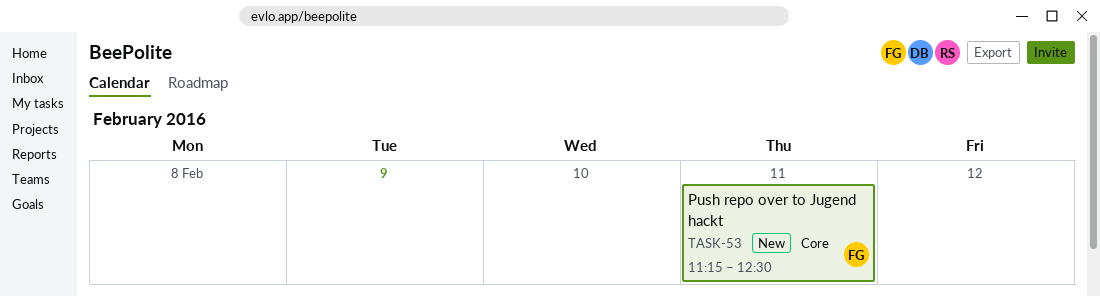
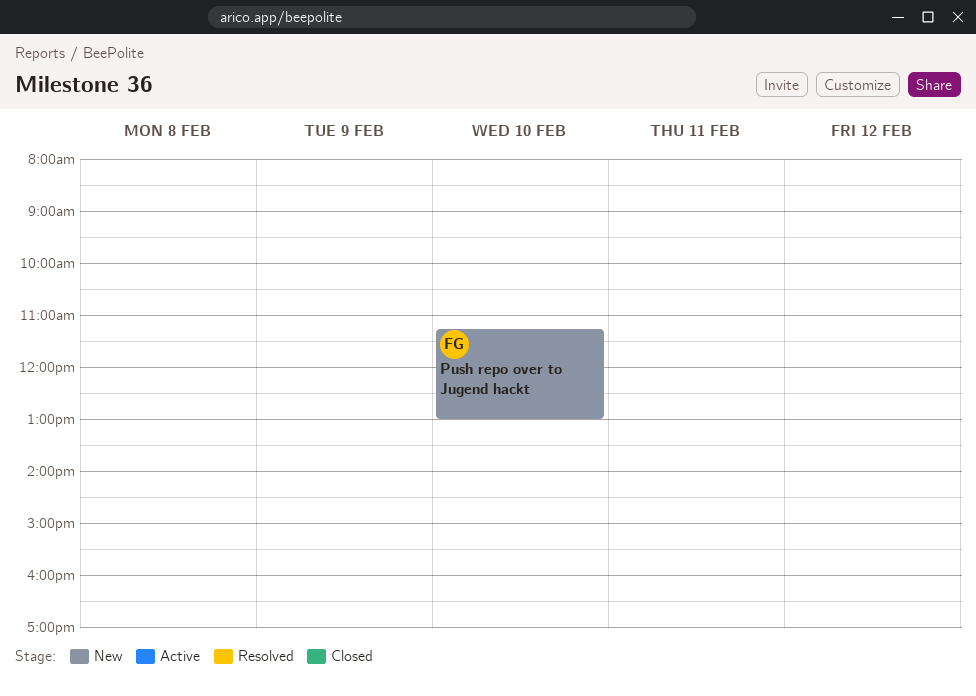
Push repo over to Jugend hackt, day: Feb 11 -> Feb 10
Push repo over to Jugend hackt, ends: 12:30 -> 13:00

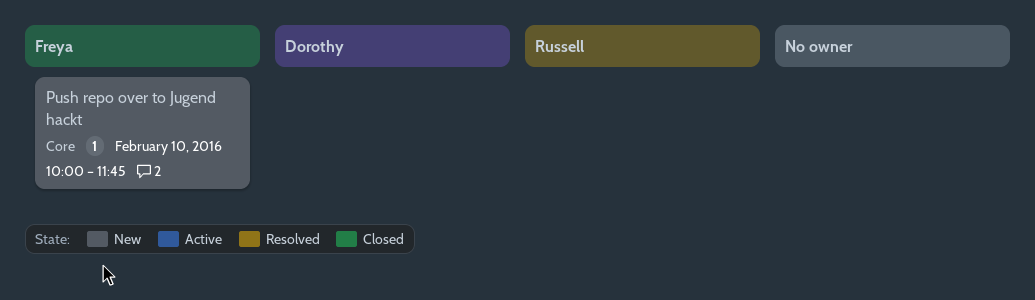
Push repo over to Jugend hackt, begins: 11:15 -> 10:00
Push repo over to Jugend hackt, ends: 13:00 -> 11:45

